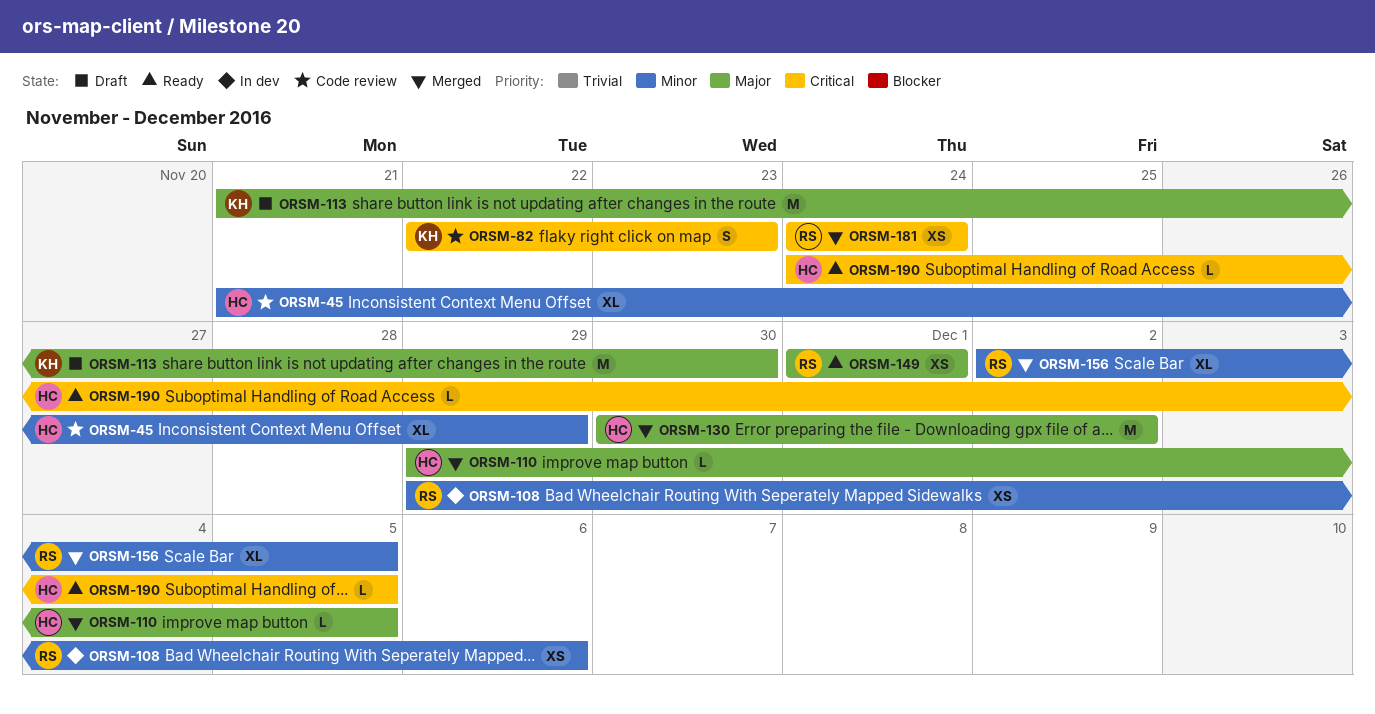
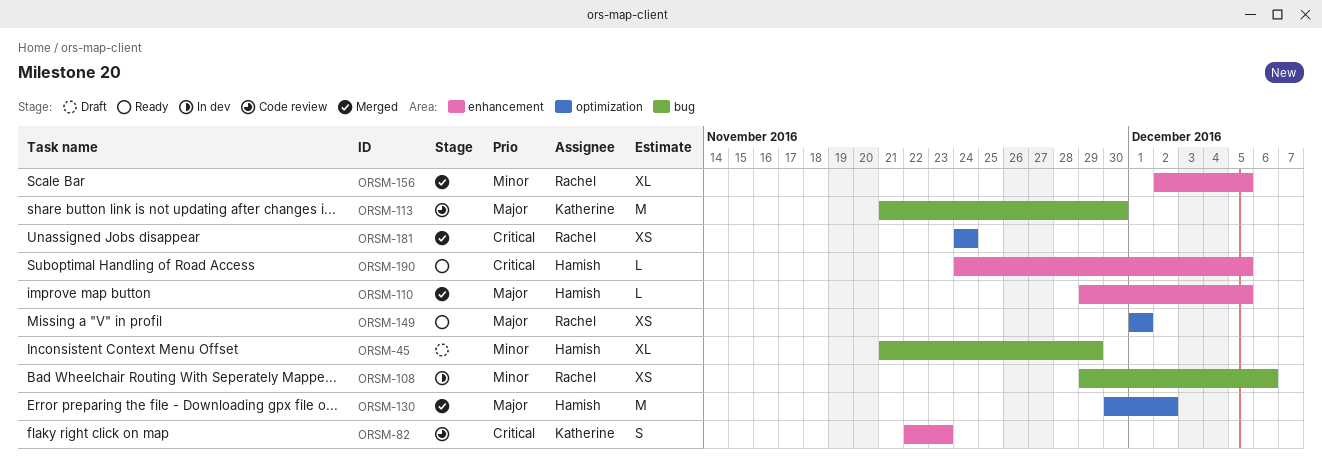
ORSM-45, status: Code review -> Draft
ORSM-113, status: Draft -> Code review

